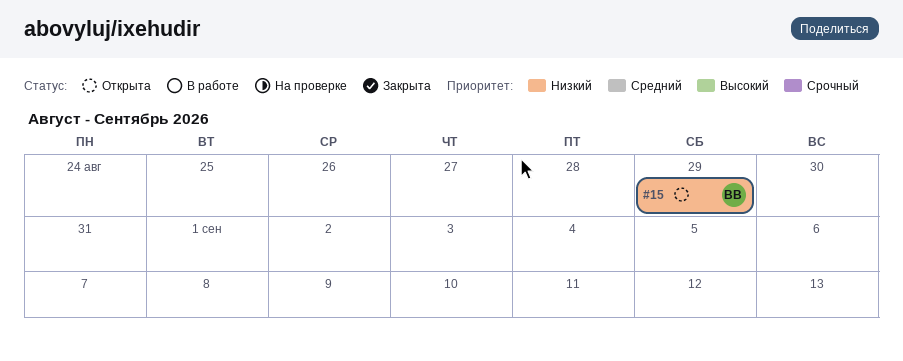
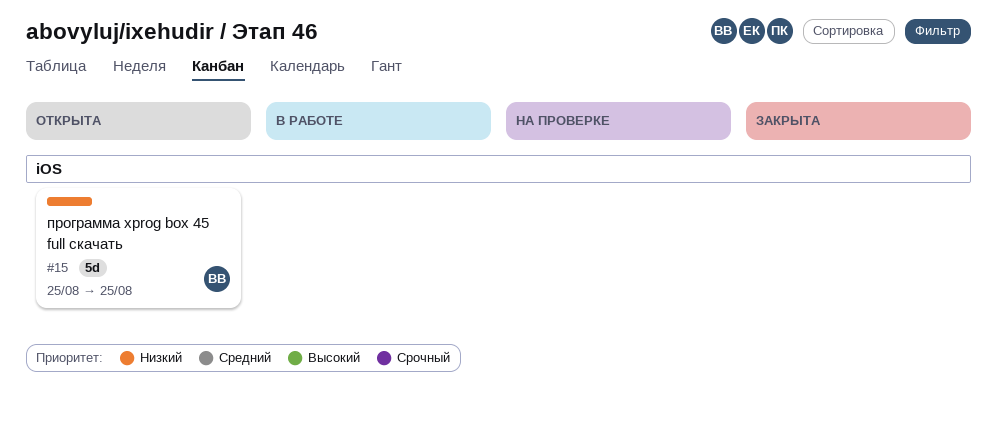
#15, due: Aug 29 -> Aug 25

